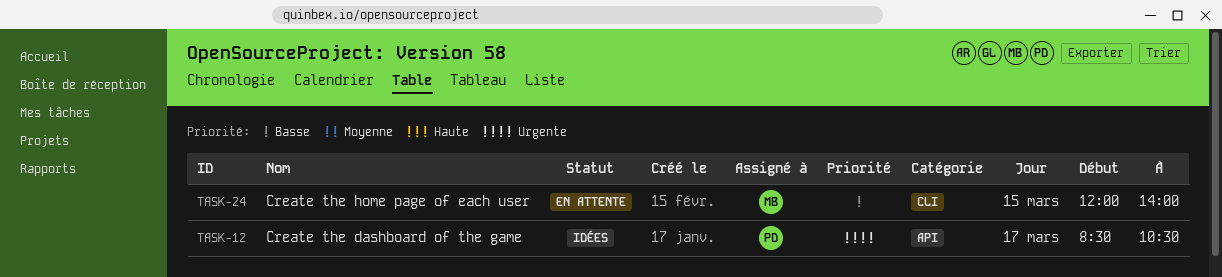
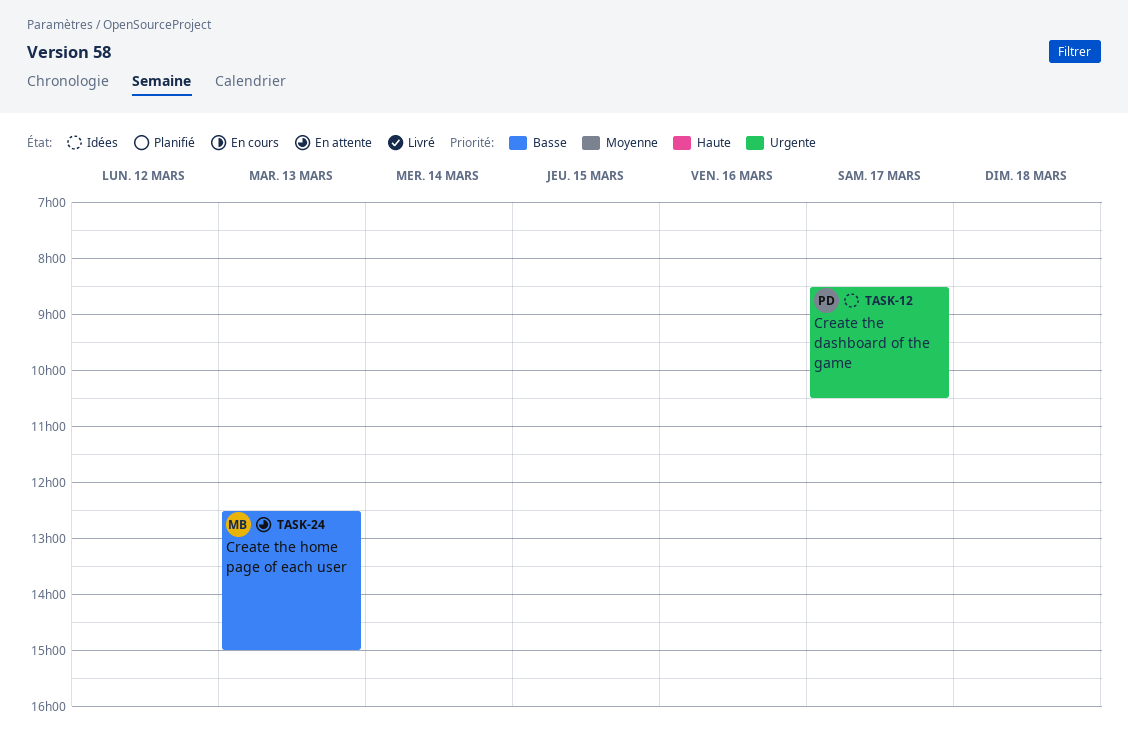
TASK-24, day: Mar 15 -> Mar 13
TASK-24, begins: 12:00 -> 12:30
TASK-24, ends: 14:00 -> 15:00

